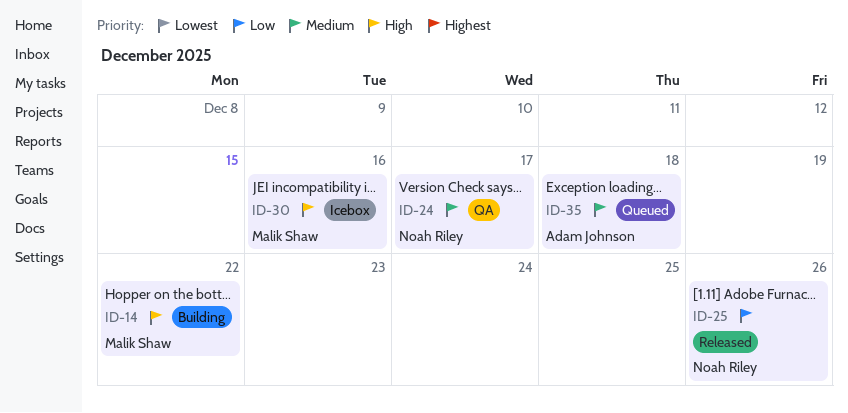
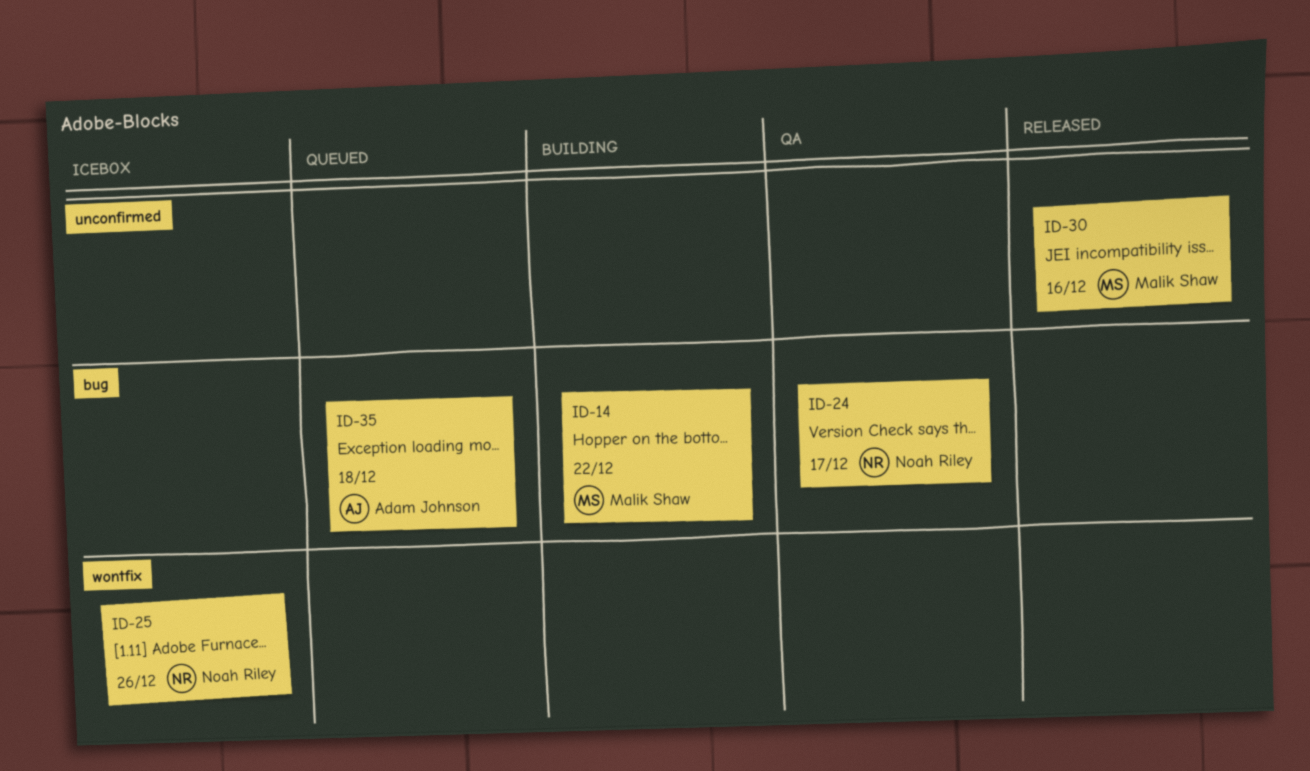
ID-25, status: Released -> Icebox
ID-30, status: Icebox -> Released

